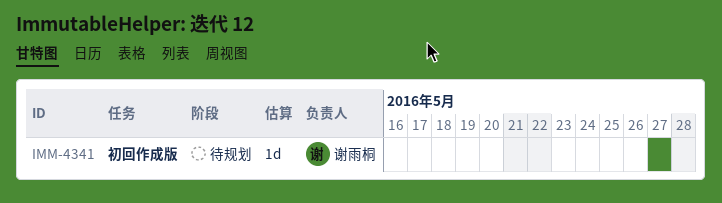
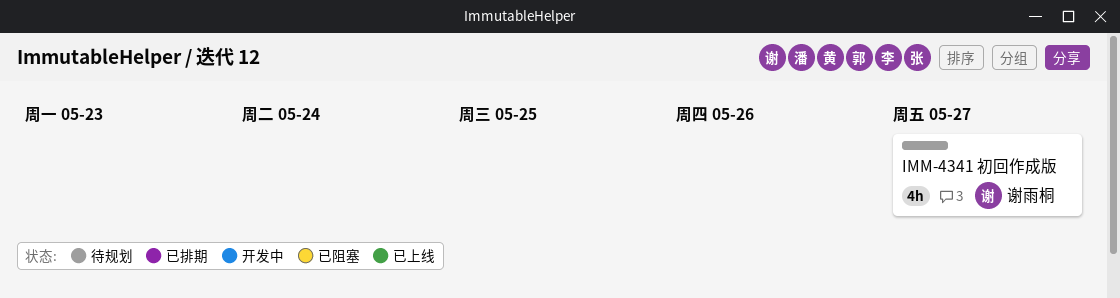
IMM-4341, estimate: 1d -> 4h

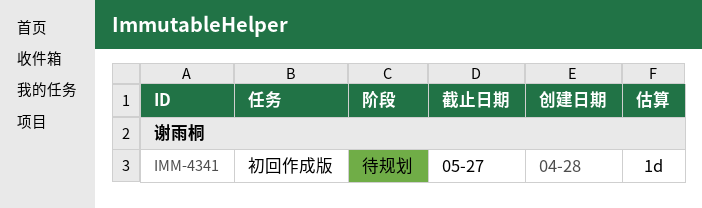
IMM-4341, estimate: 4h -> 1d

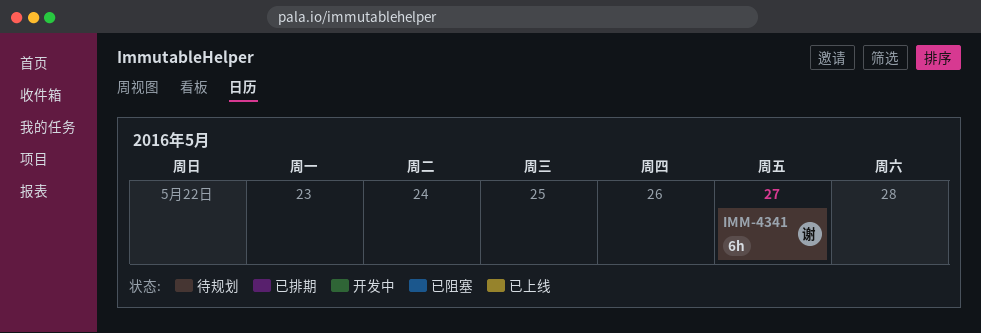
IMM-4341, estimate: 1d -> 6h

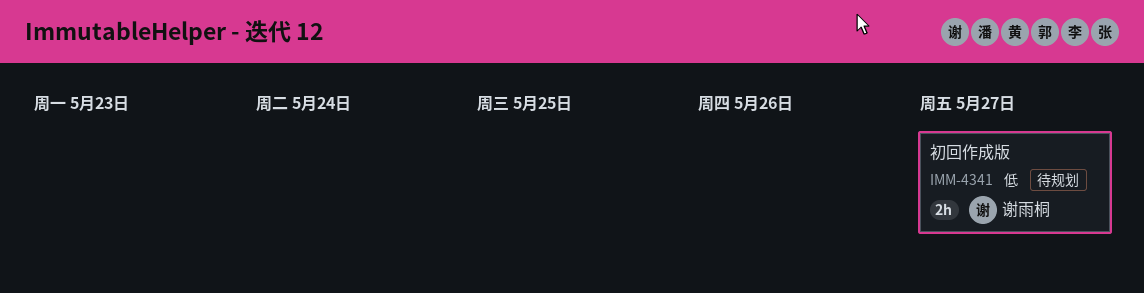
IMM-4341, estimate: 6h -> 2h

